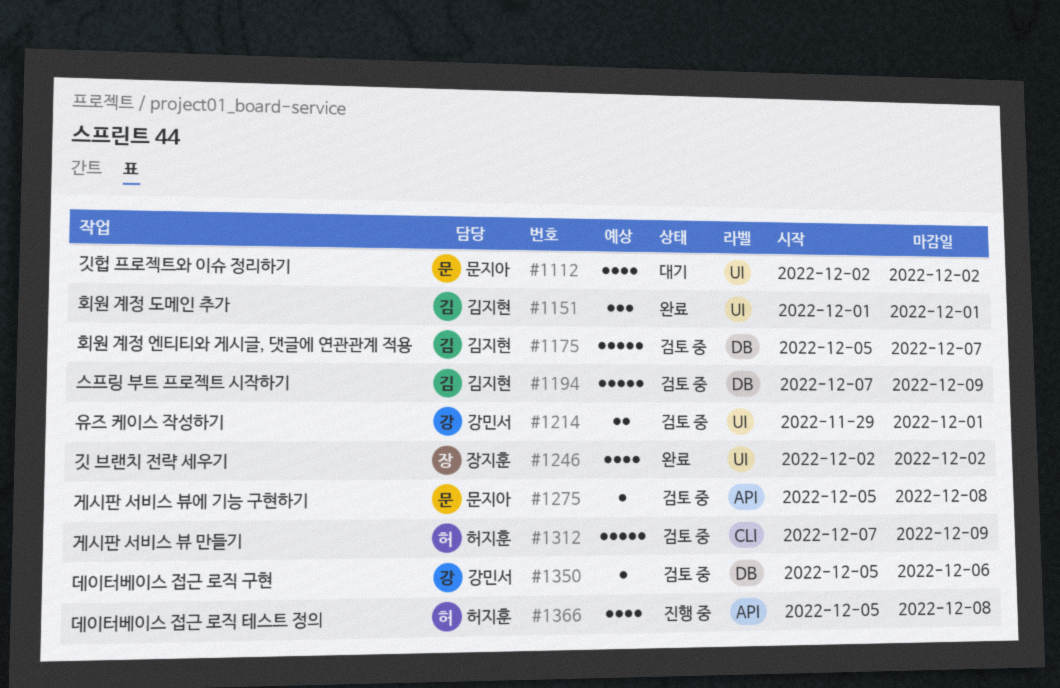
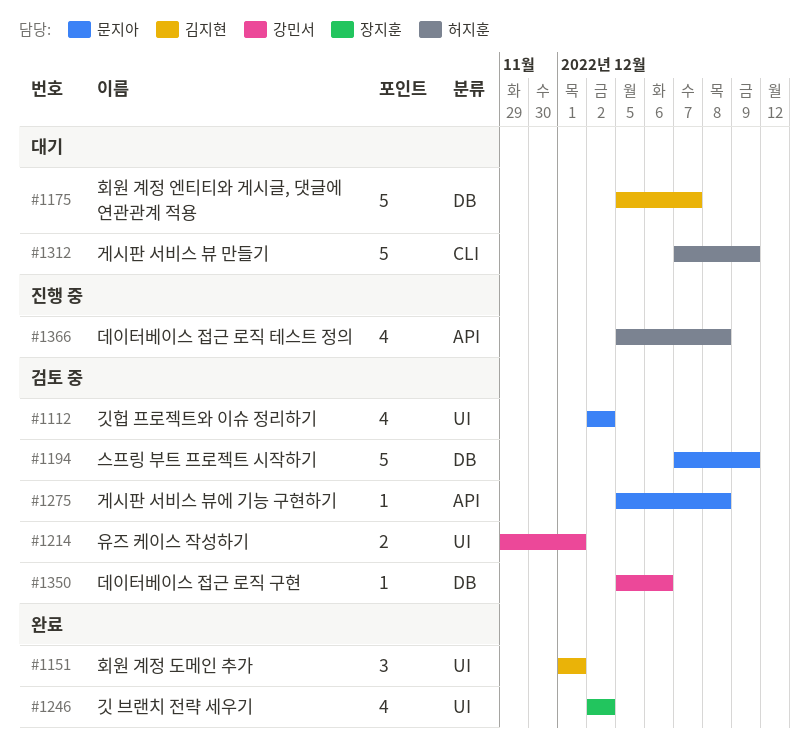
#1112, status: 대기 -> 검토 중
#1175, status: 검토 중 -> 대기
#1194, owner: 김지현 -> 문지아
#1312, status: 검토 중 -> 대기

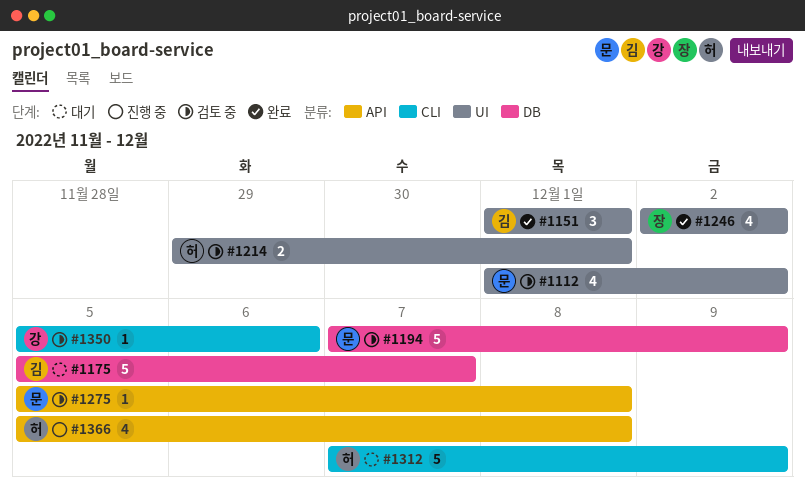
#1112, start: Dec 2 -> Dec 1
#1214, owner: 강민서 -> 허지훈
#1350, label: DB -> CLI

